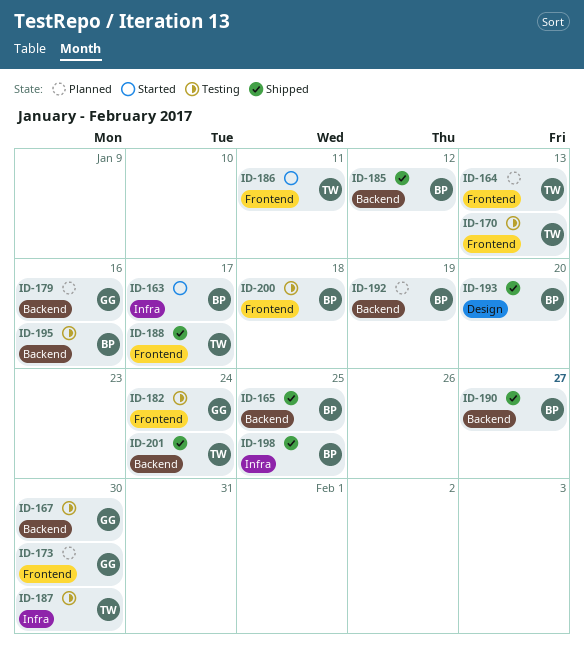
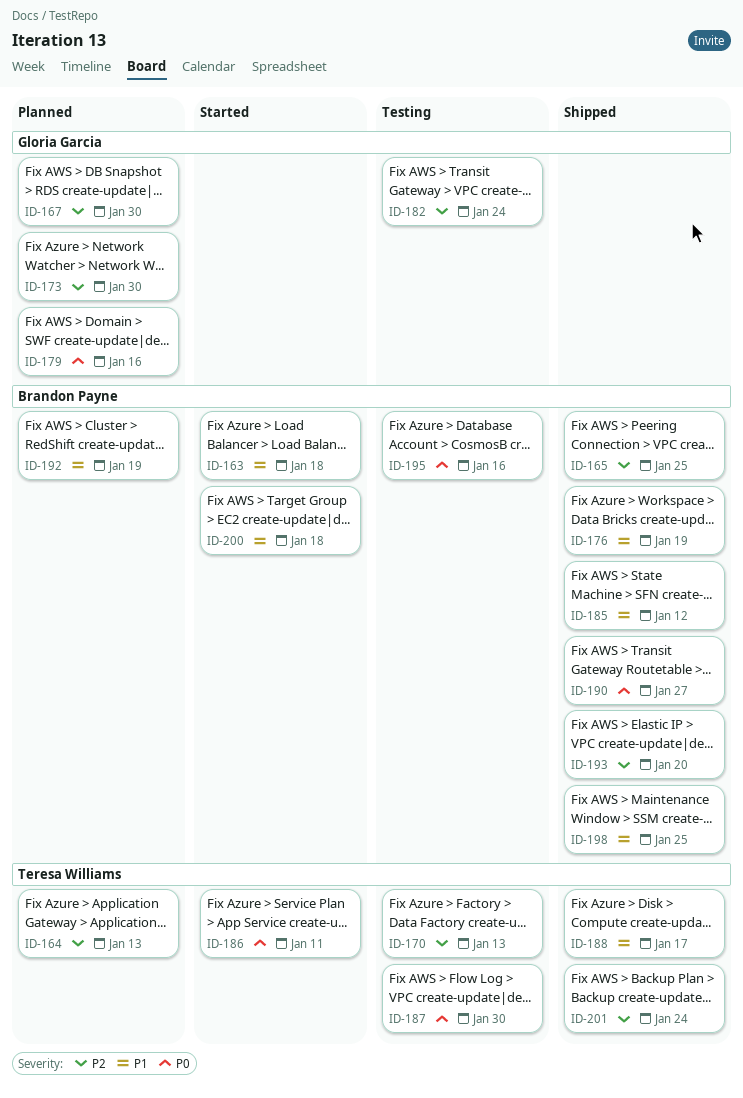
ID-163, due: Jan 17 -> Jan 18
ID-167, status: Testing -> Planned
ID-176: none -> present
ID-200, status: Testing -> Started

